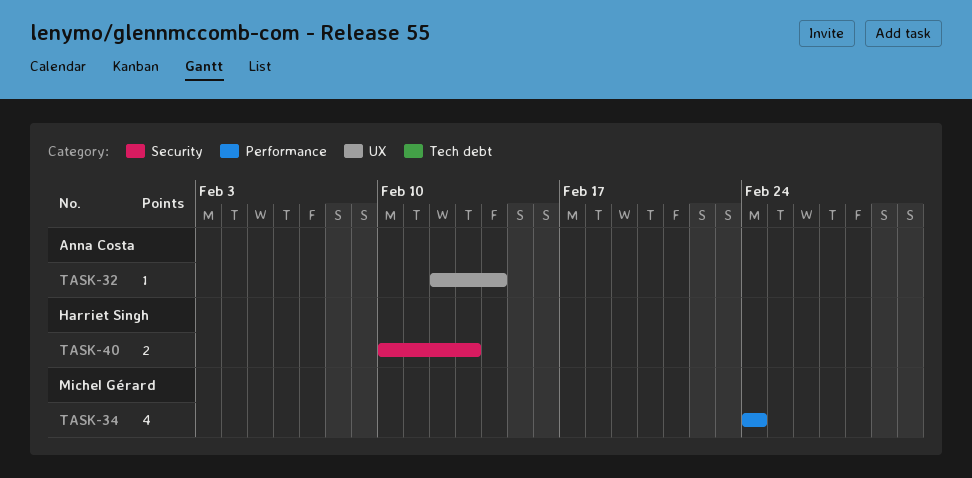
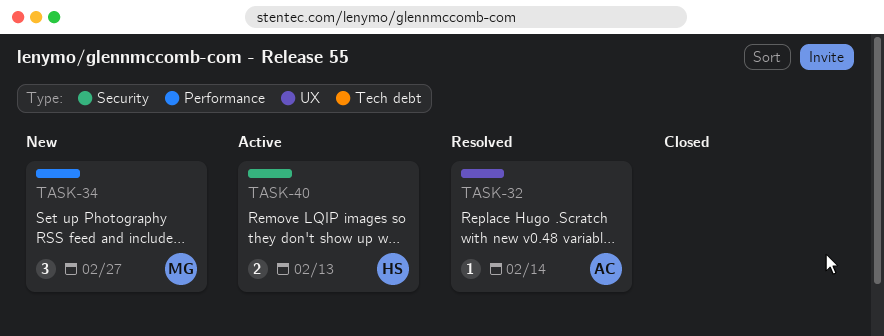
TASK-34, estimate: 4 -> 3
TASK-34, due: Feb 24 -> Feb 27

